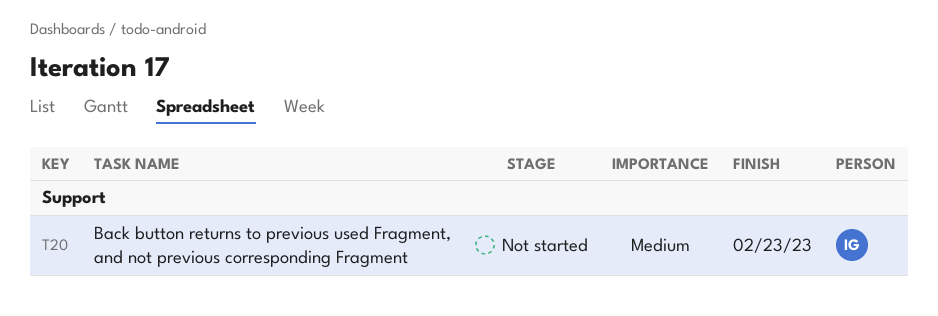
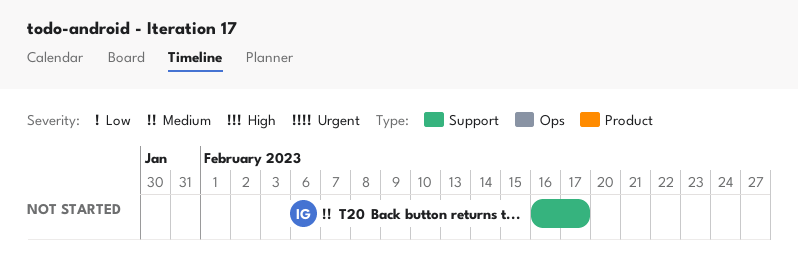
T20, due: Feb 23 -> Feb 17

